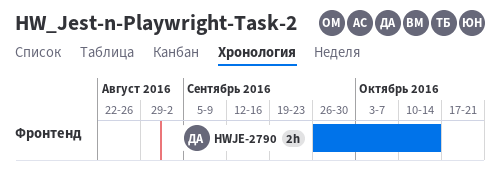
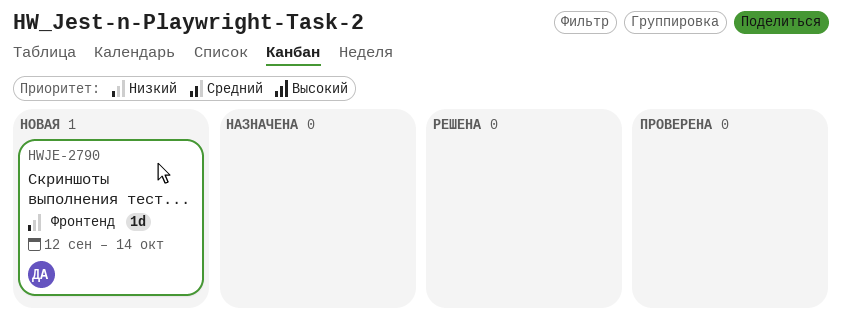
HWJE-2790, estimate: 2h -> 1d
HWJE-2790, start: Sep 26 -> Sep 12

